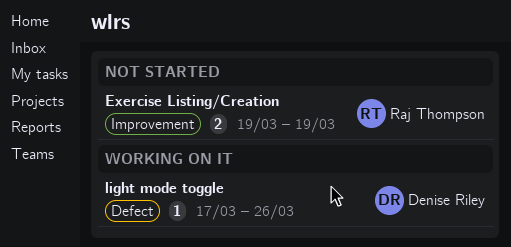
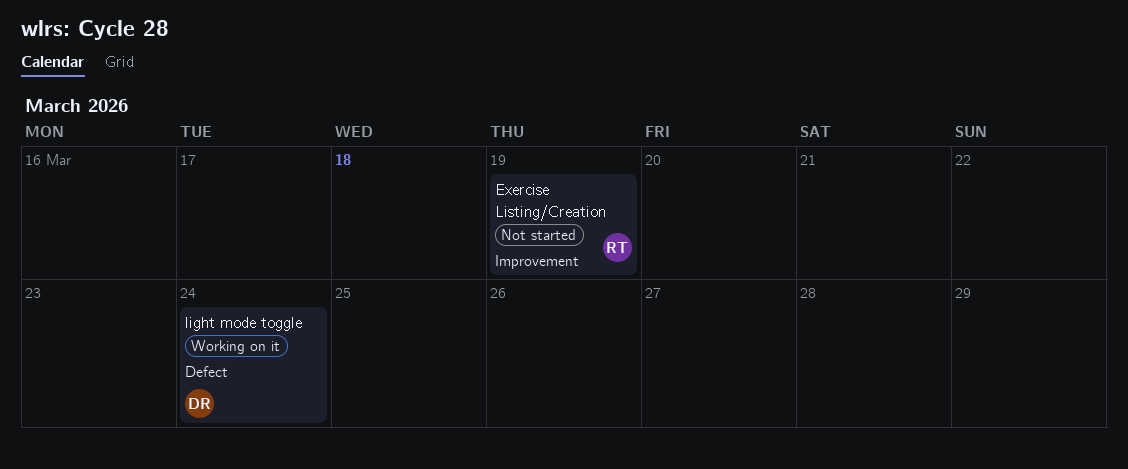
light mode toggle, due: Mar 26 -> Mar 24

